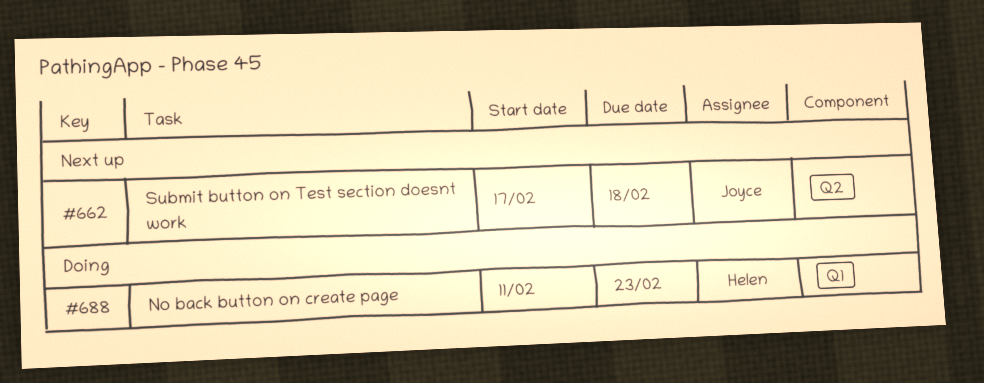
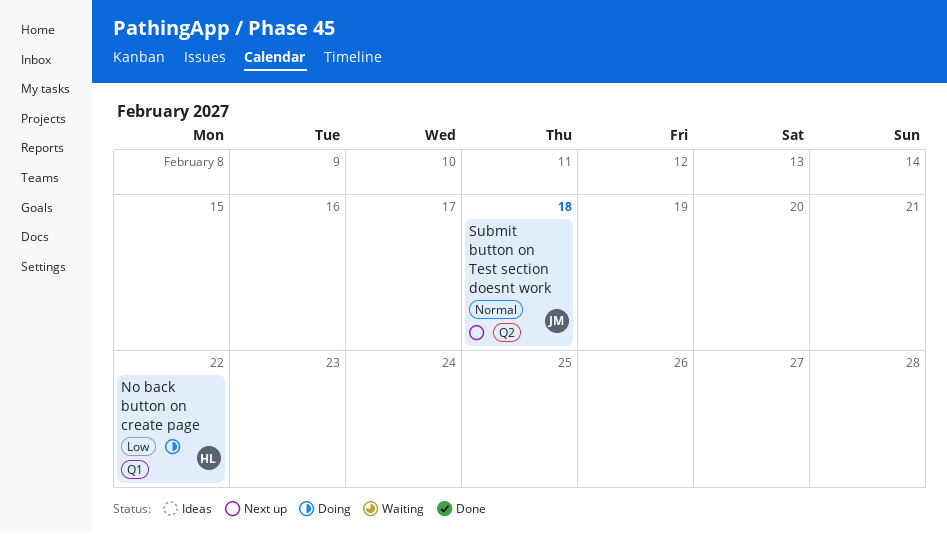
No back button on create page, due: Feb 23 -> Feb 22

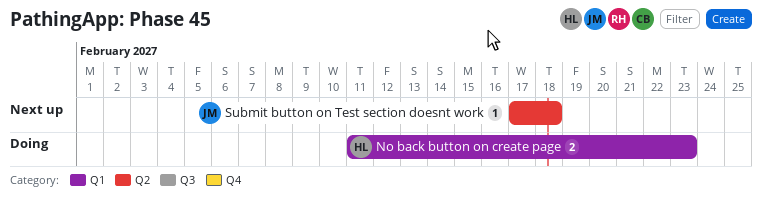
No back button on create page, due: Feb 22 -> Feb 23

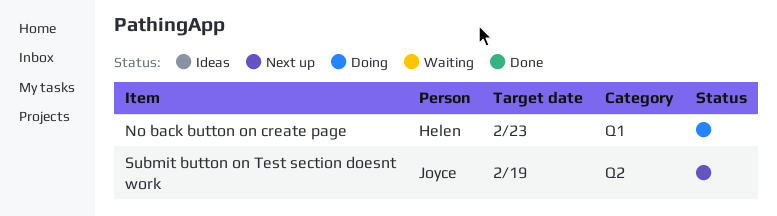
Submit button on Test section doesnt work, due: Feb 18 -> Feb 19

